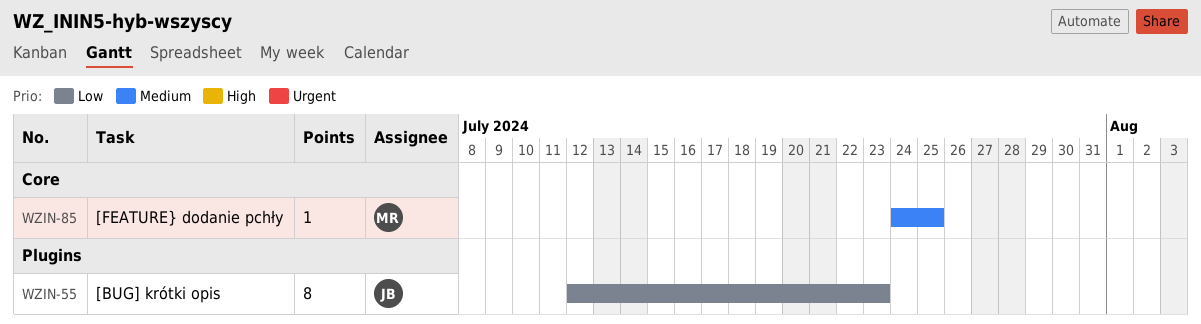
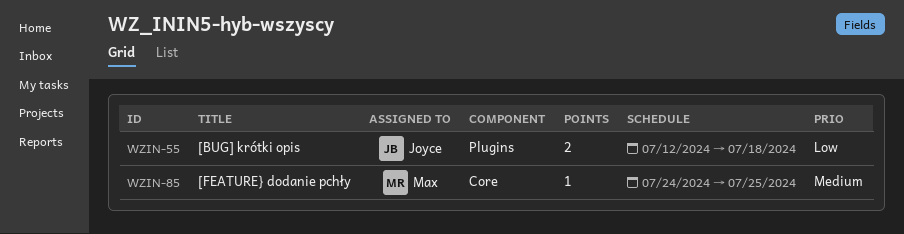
WZIN-55, estimate: 8 -> 2
WZIN-55, due: Jul 23 -> Jul 18

